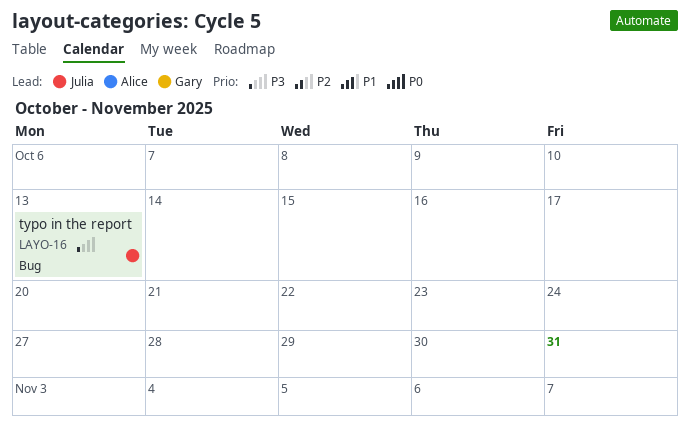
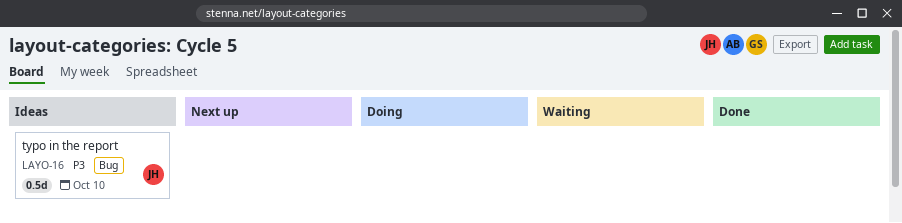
LAYO-16, due: Oct 13 -> Oct 10

